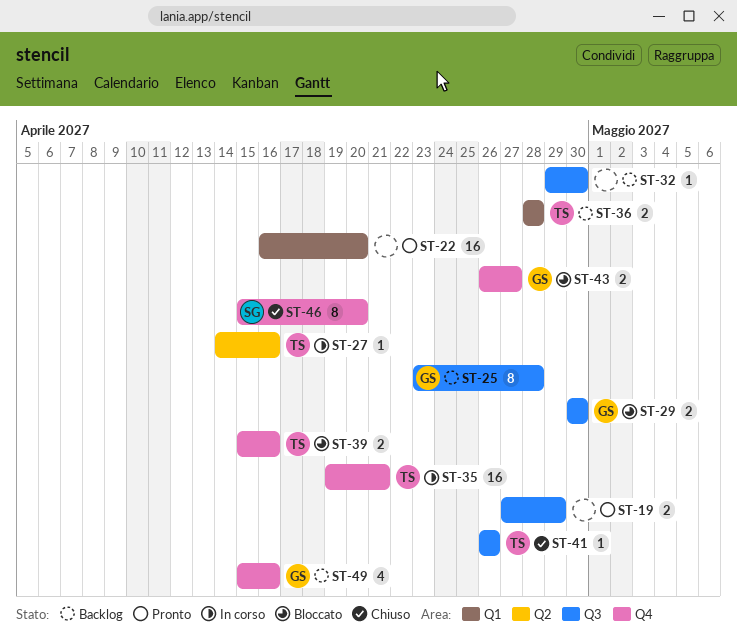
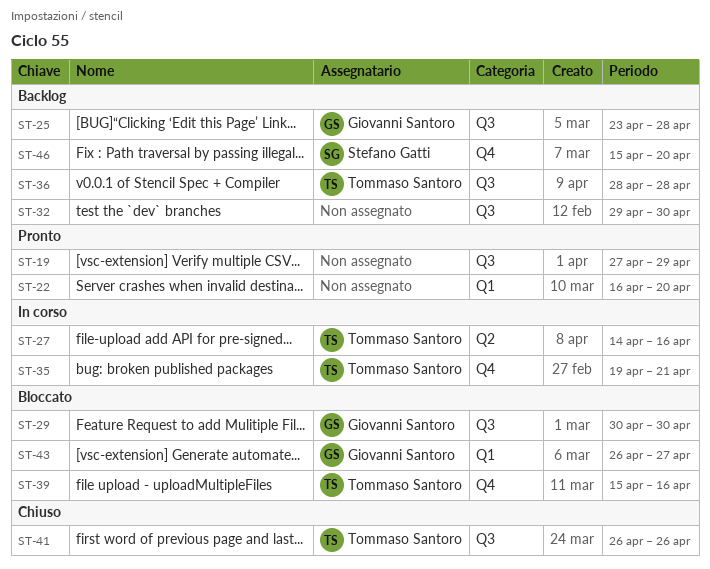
ST-36, label: Q1 -> Q3
ST-43, label: Q4 -> Q1
ST-46, status: Chiuso -> Backlog
ST-49: present -> none

